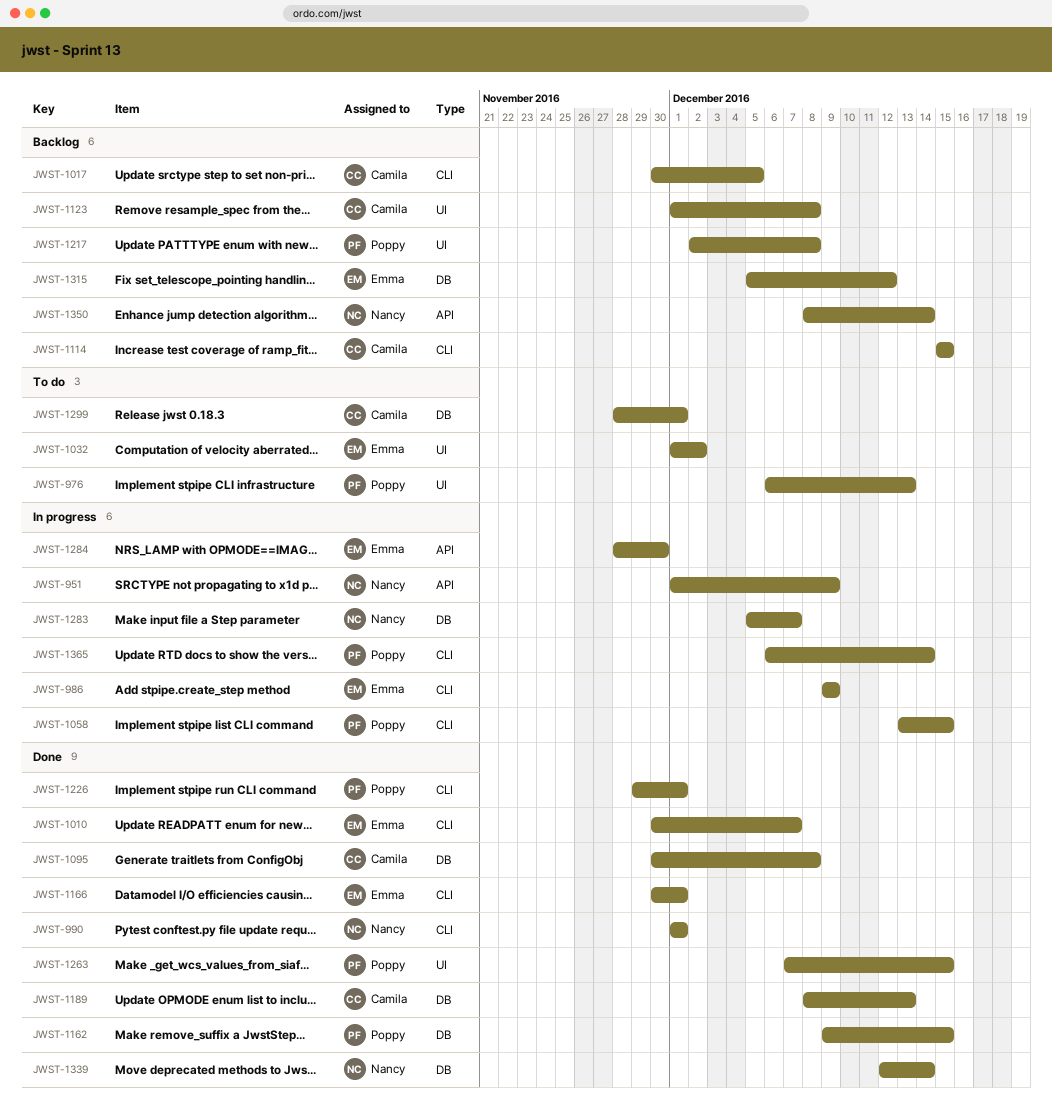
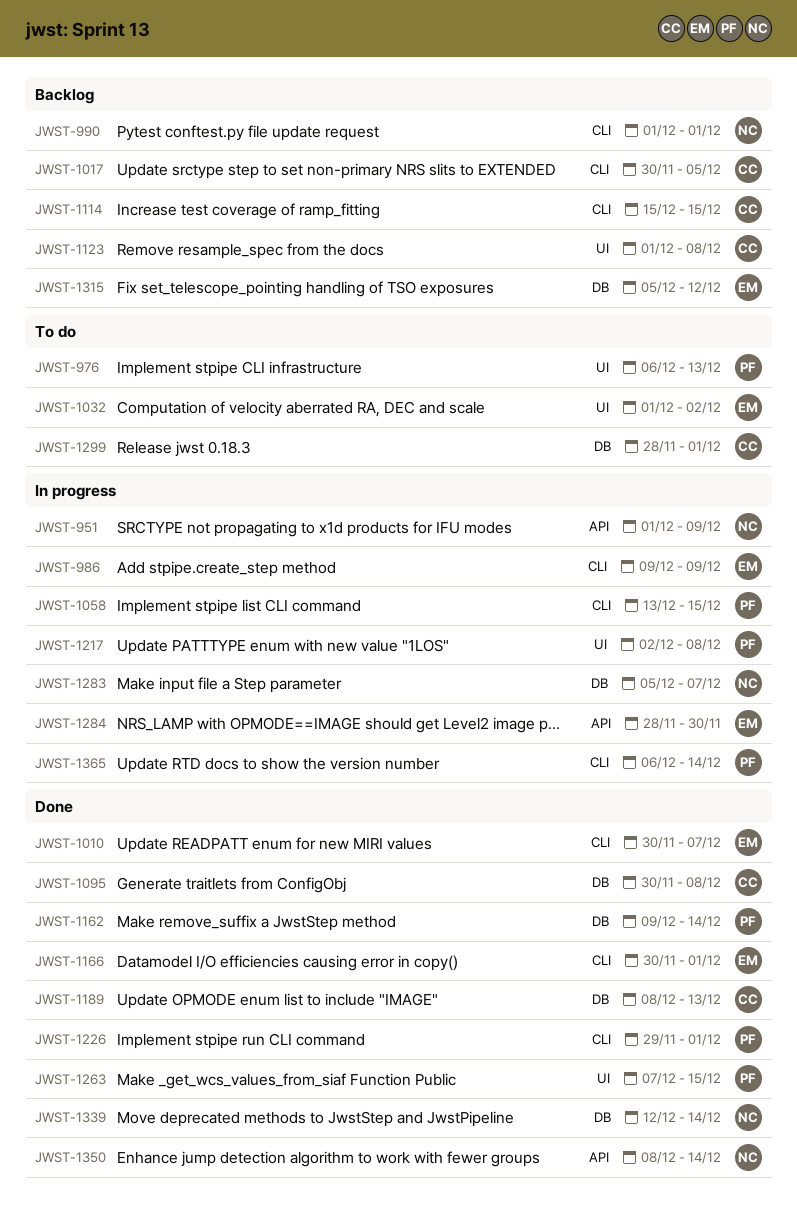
JWST-990, status: Done -> Backlog
JWST-1162, due: Dec 15 -> Dec 14
JWST-1217, status: Backlog -> In progress
JWST-1350, status: Backlog -> Done

